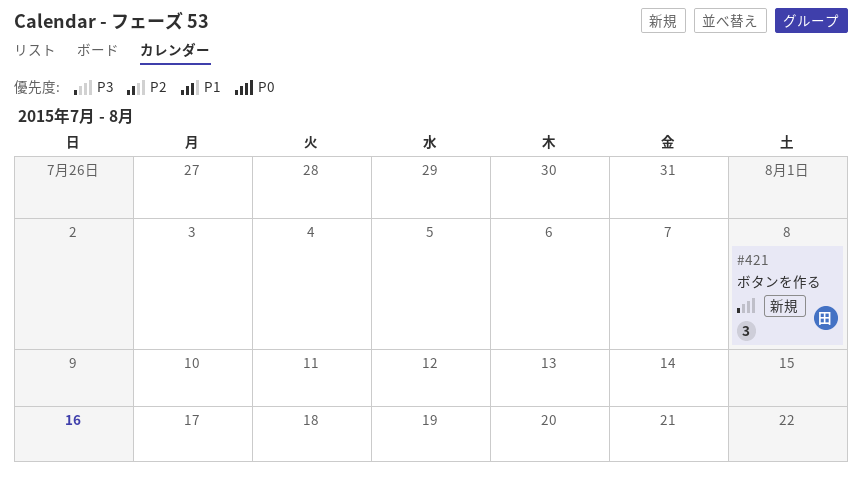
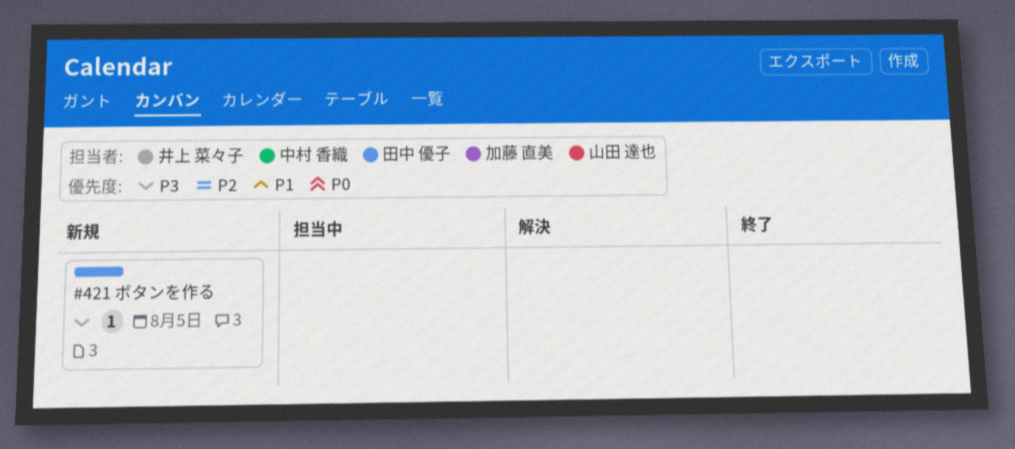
#421, estimate: 3 -> 1
#421, due: Aug 8 -> Aug 5

